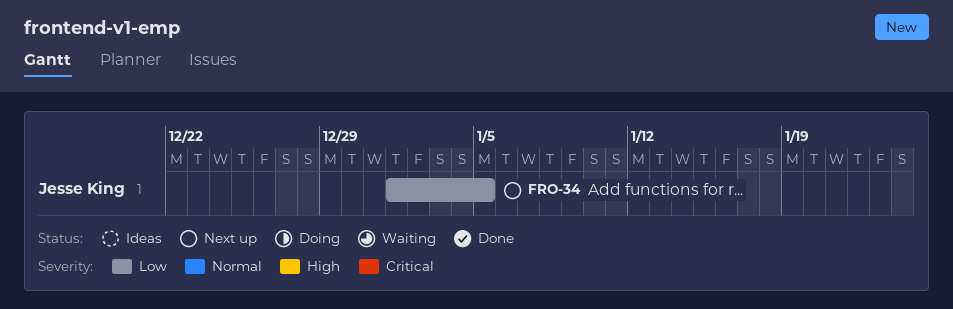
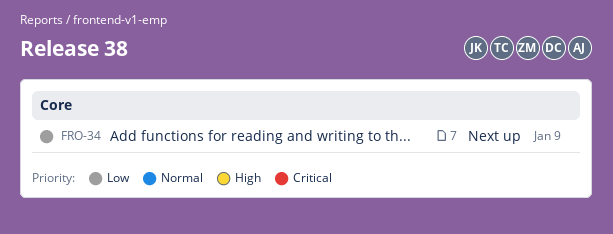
FRO-34, due: Jan 5 -> Jan 9

